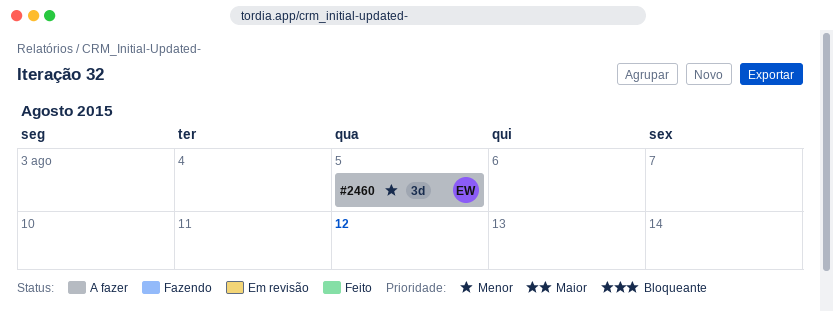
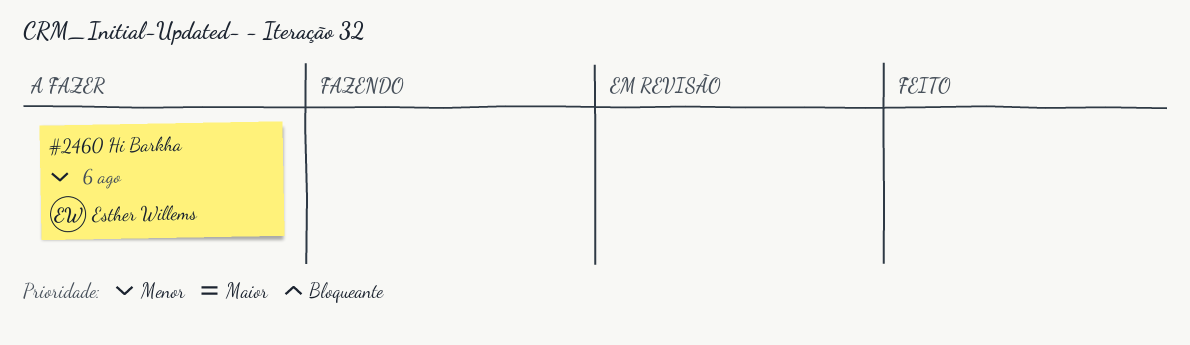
#2460, due: Aug 5 -> Aug 6

